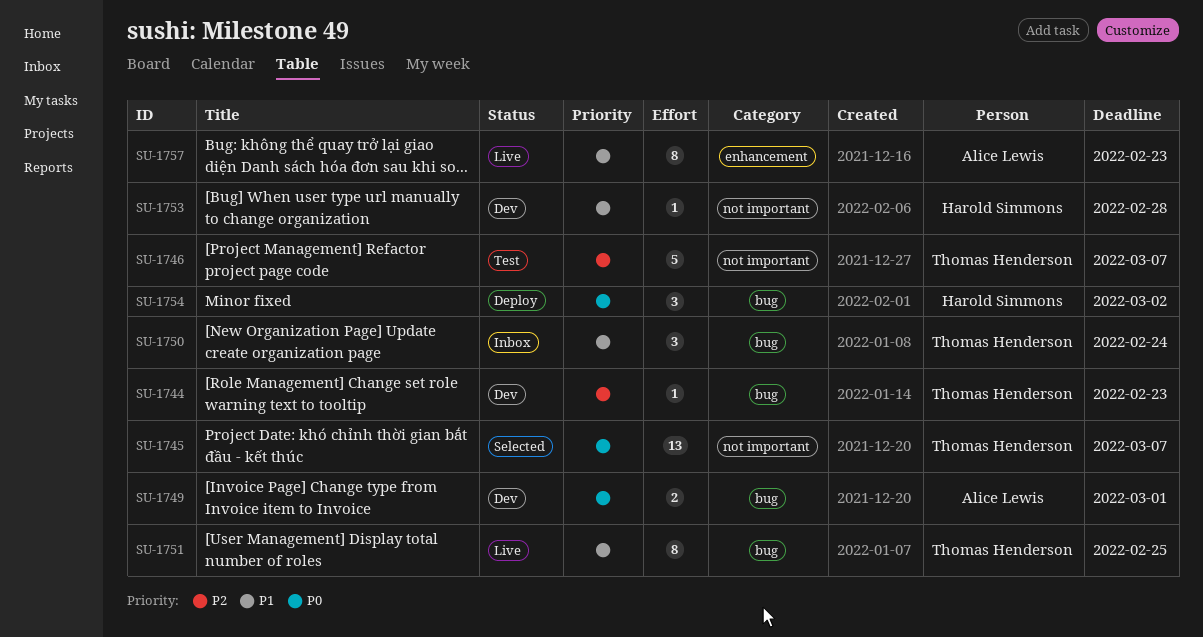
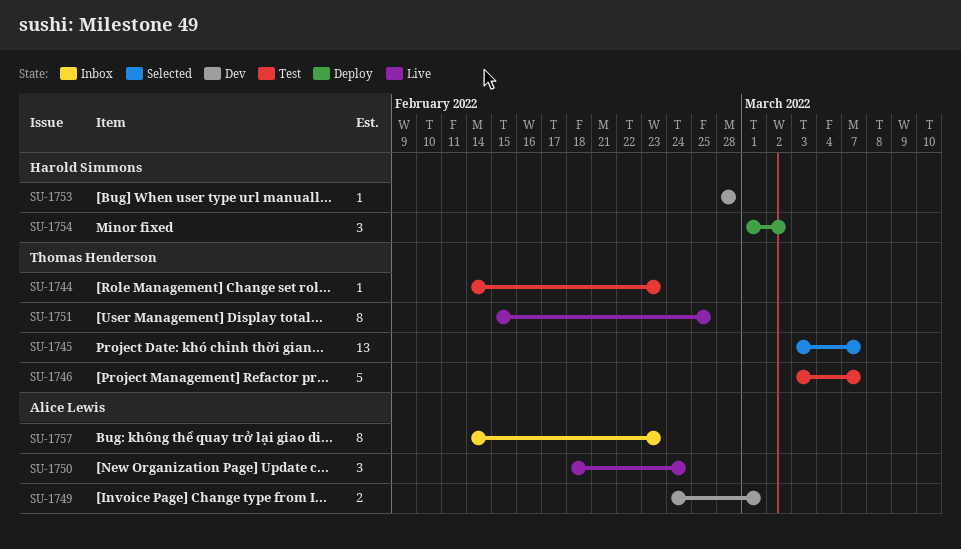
SU-1744, status: Dev -> Test
SU-1750, status: Inbox -> Live
SU-1750, owner: Thomas Henderson -> Alice Lewis
SU-1757, status: Live -> Inbox

